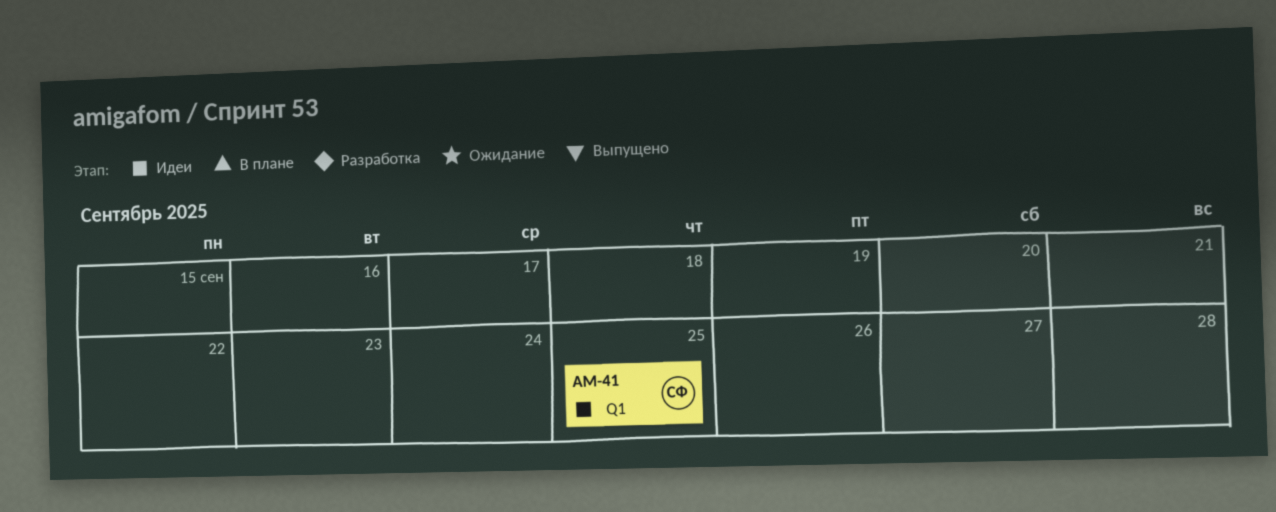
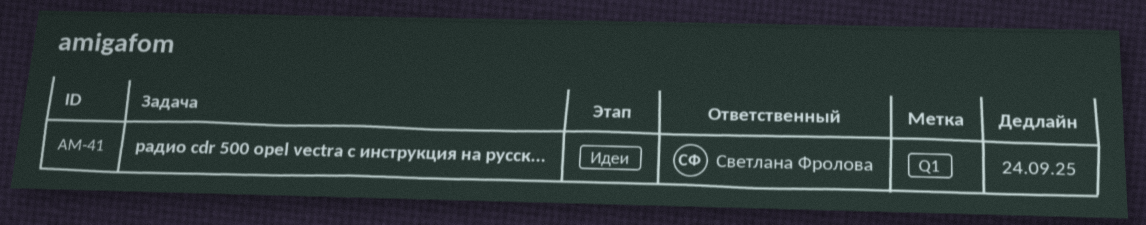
AM-41, due: Sep 25 -> Sep 24

